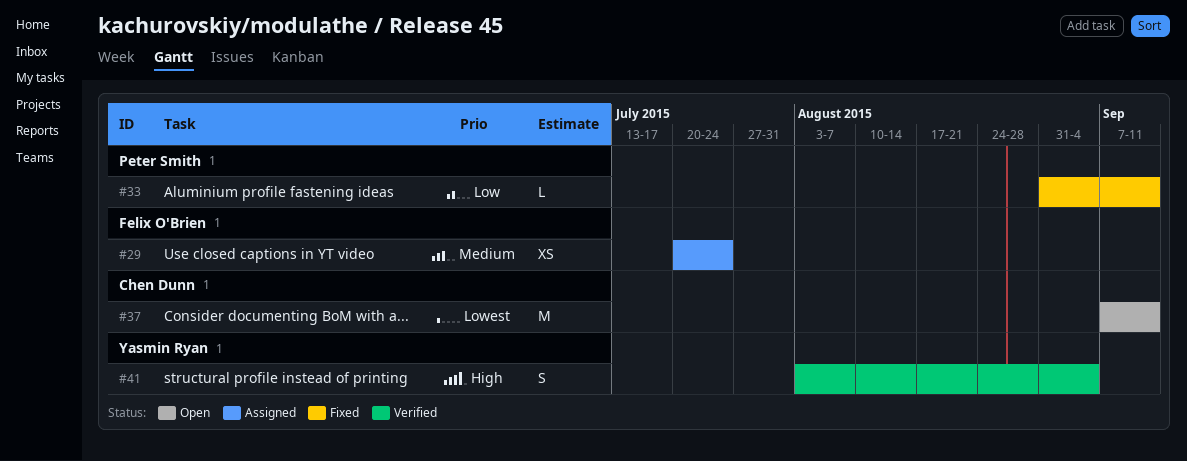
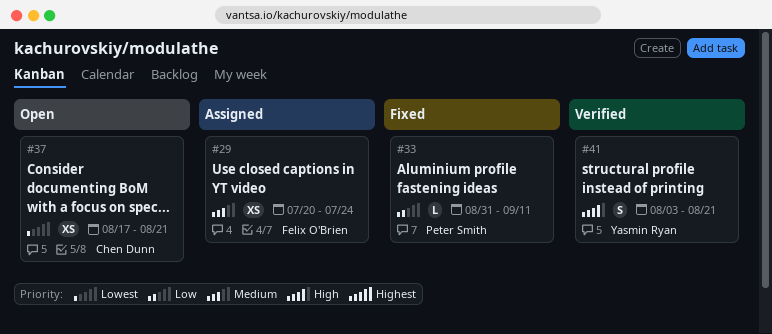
#37, estimate: M -> XS
#37, start: Sep 7 -> Aug 17
#37, due: Sep 11 -> Aug 21
#41, due: Sep 4 -> Aug 21

